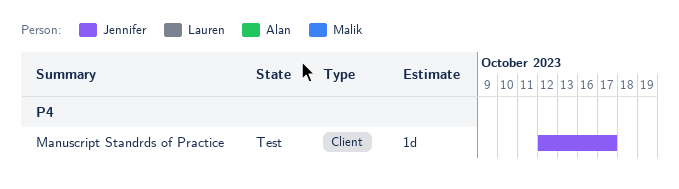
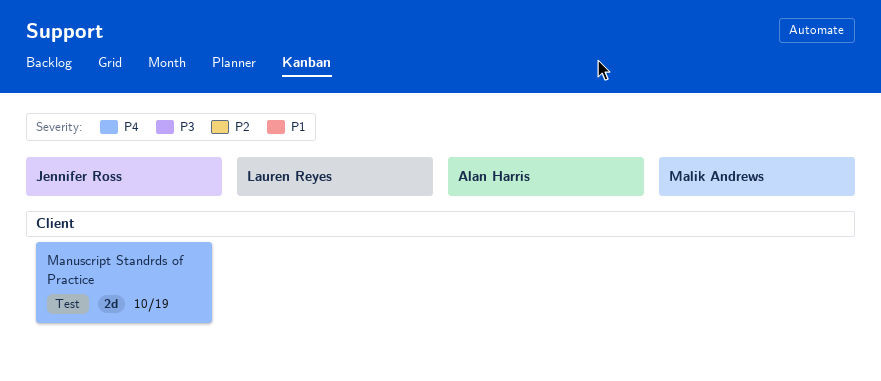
Manuscript Standrds of Practice, estimate: 1d -> 2d
Manuscript Standrds of Practice, due: Oct 17 -> Oct 19

